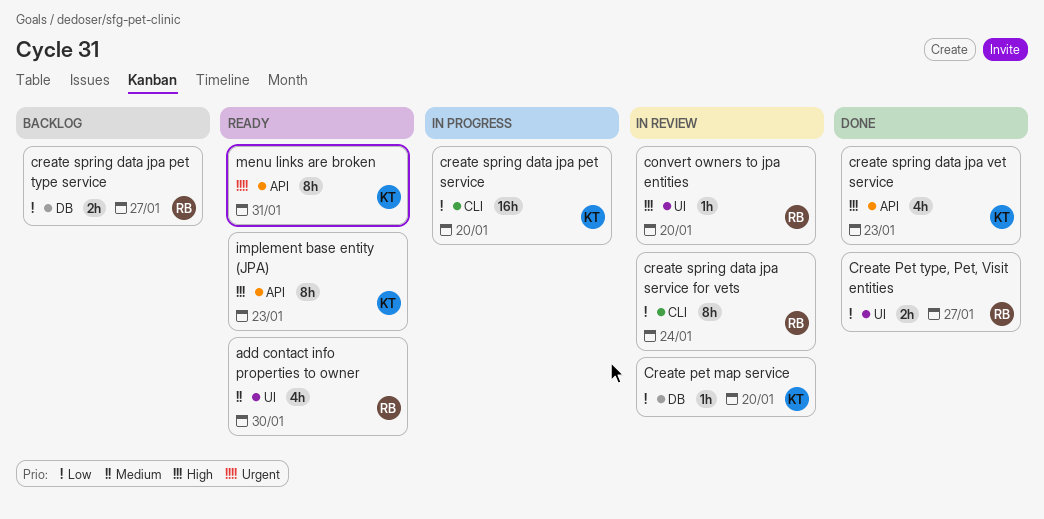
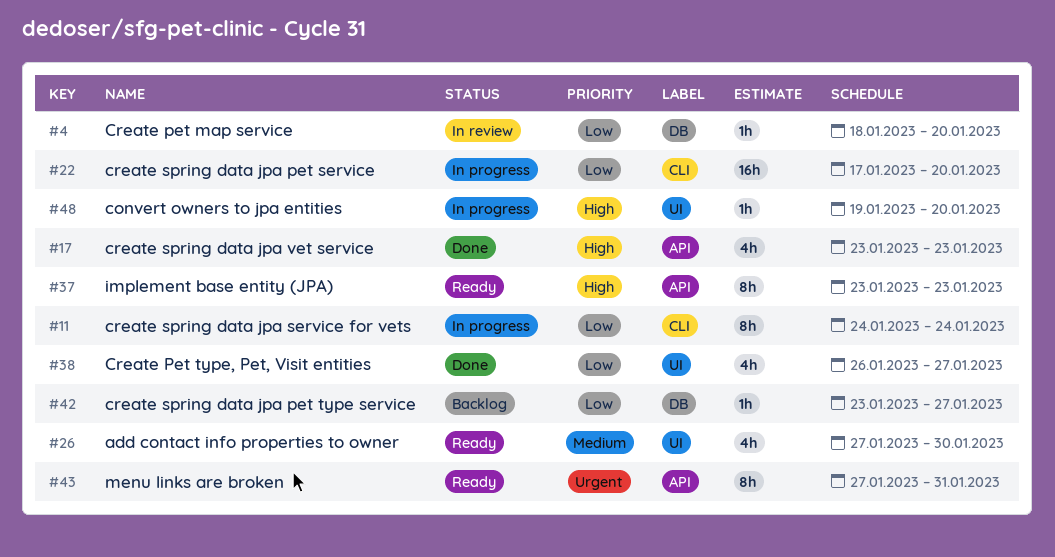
convert owners to jpa entities, status: In review -> In progress
Create Pet type, Pet, Visit entities, estimate: 2h -> 4h
create spring data jpa pet type service, estimate: 2h -> 1h
create spring data jpa service for vets, status: In review -> In progress

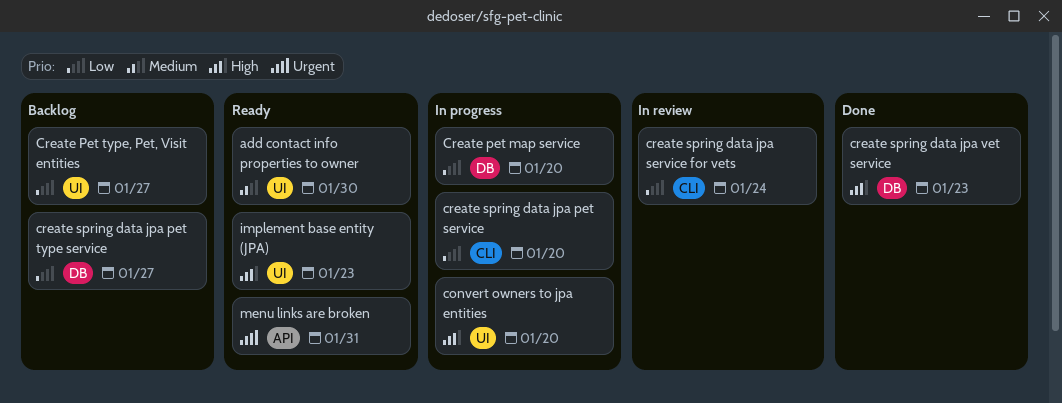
Create pet map service, status: In review -> In progress
Create Pet type, Pet, Visit entities, status: Done -> Backlog
create spring data jpa service for vets, status: In progress -> In review
create spring data jpa vet service, label: API -> DB
implement base entity (JPA), label: API -> UI

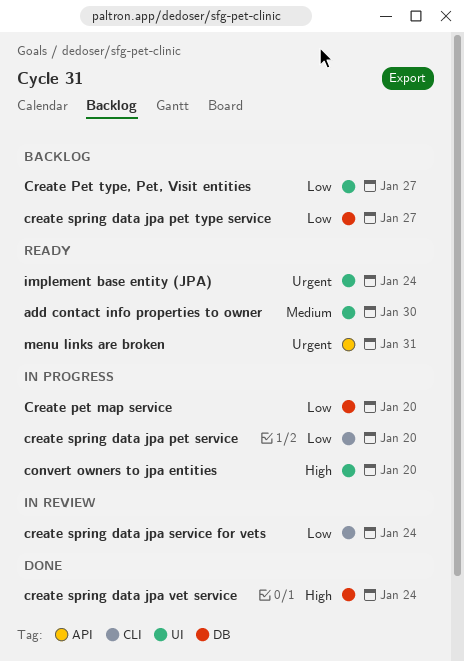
create spring data jpa vet service, due: Jan 23 -> Jan 24
implement base entity (JPA), priority: High -> Urgent
implement base entity (JPA), due: Jan 23 -> Jan 24

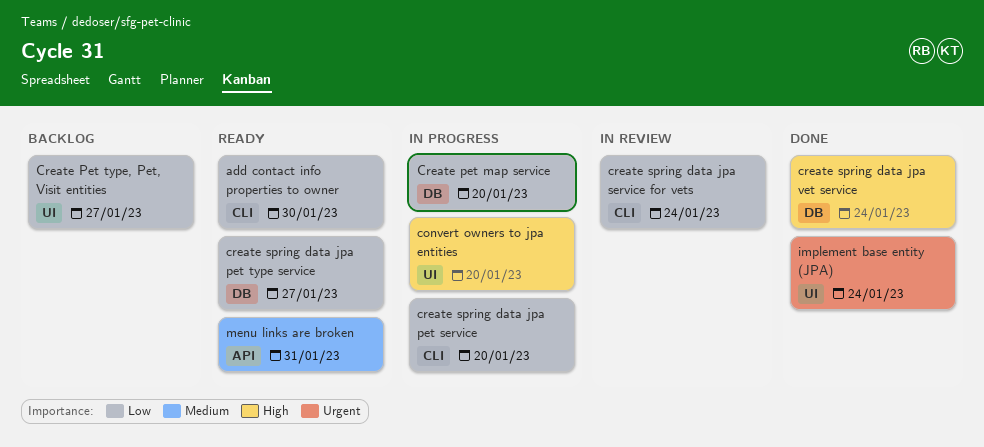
add contact info properties to owner, priority: Medium -> Low
add contact info properties to owner, label: UI -> CLI
create spring data jpa pet type service, status: Backlog -> Ready
implement base entity (JPA), status: Ready -> Done
menu links are broken, priority: Urgent -> Medium

